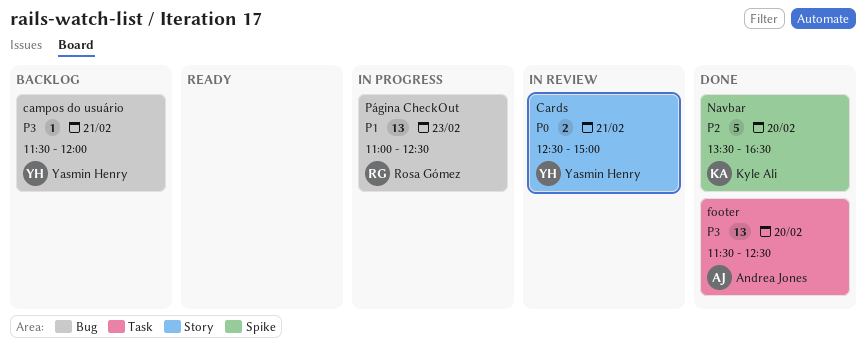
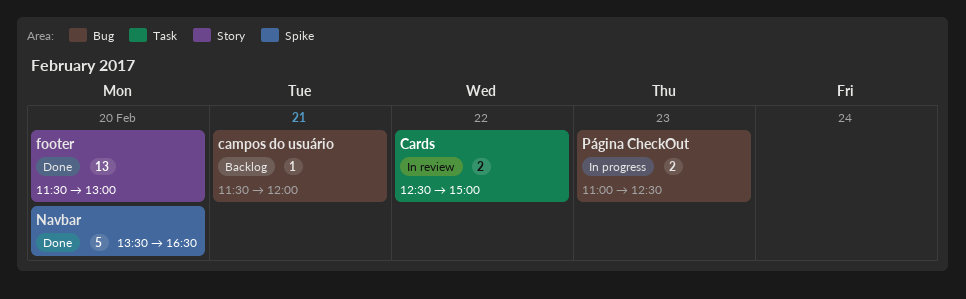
Cards, label: Story -> Task
Cards, day: Feb 21 -> Feb 22
footer, label: Task -> Story
footer, ends: 12:30 -> 13:00
Página CheckOut, estimate: 13 -> 2

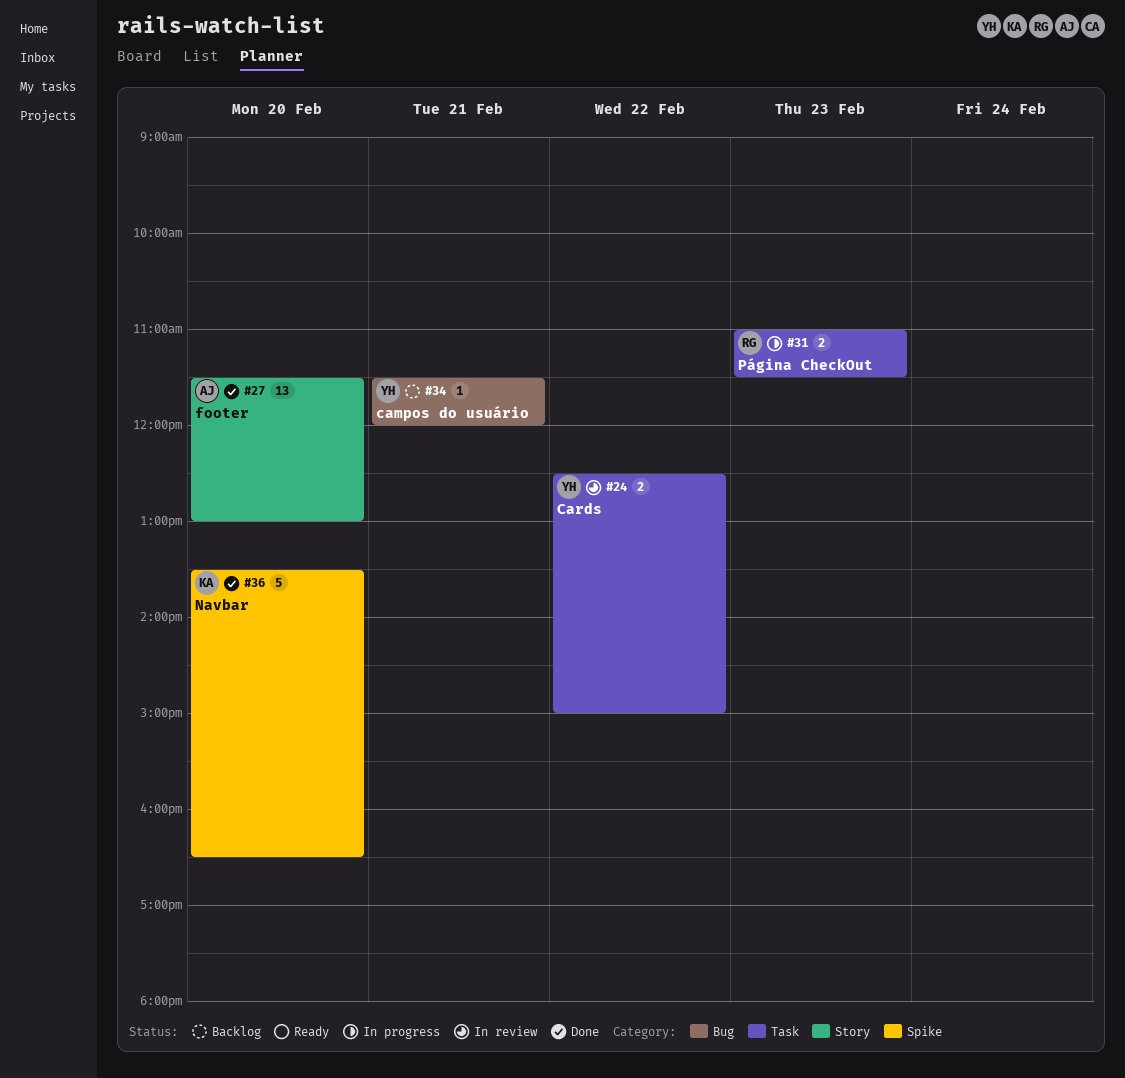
Página CheckOut, label: Bug -> Task
Página CheckOut, ends: 12:30 -> 11:30

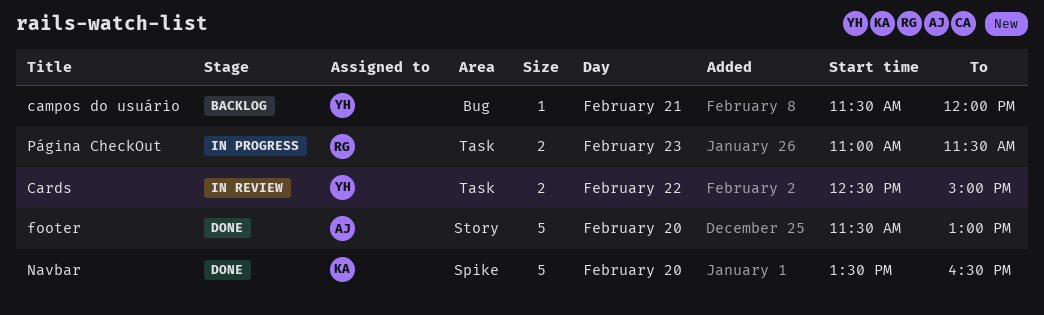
footer, estimate: 13 -> 5

